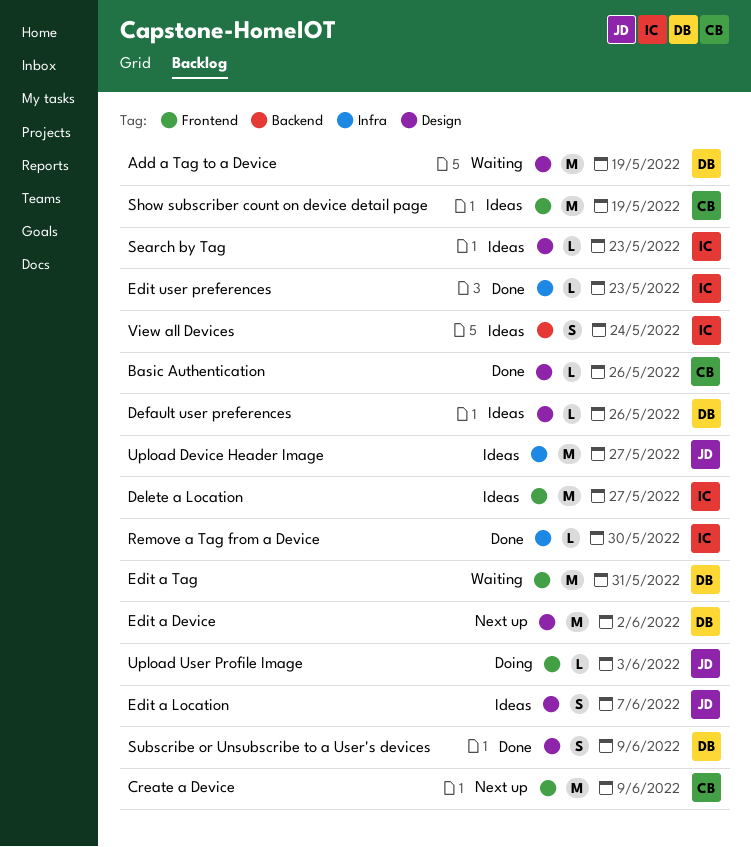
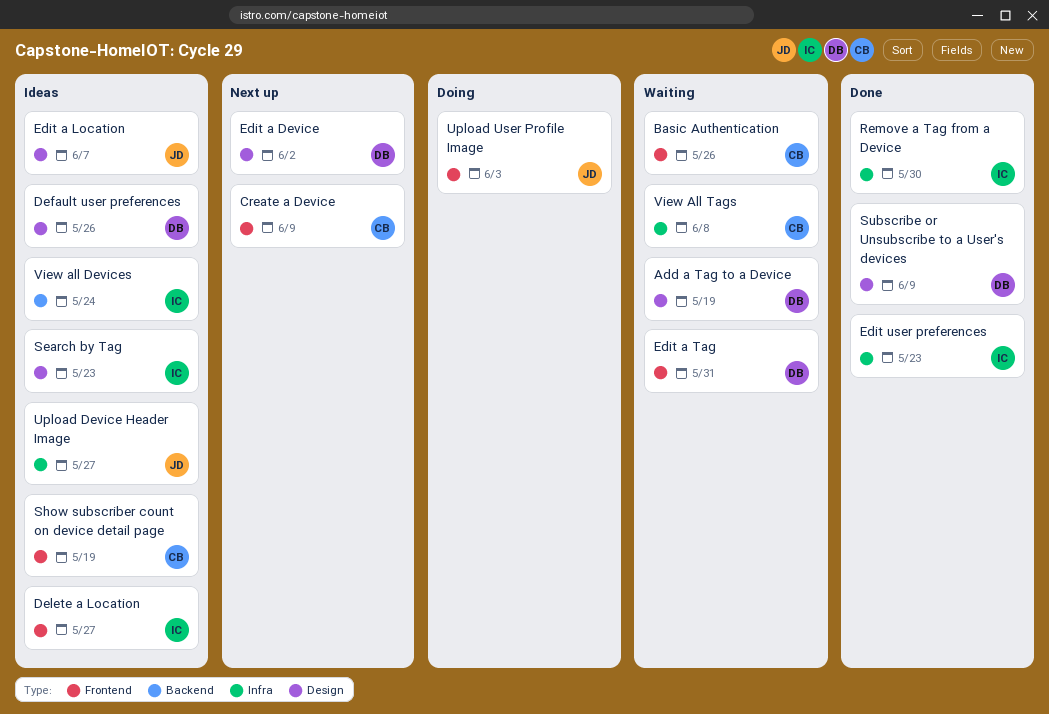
Basic Authentication, status: Done -> Waiting
Basic Authentication, label: Design -> Frontend
View All Tags: none -> present

